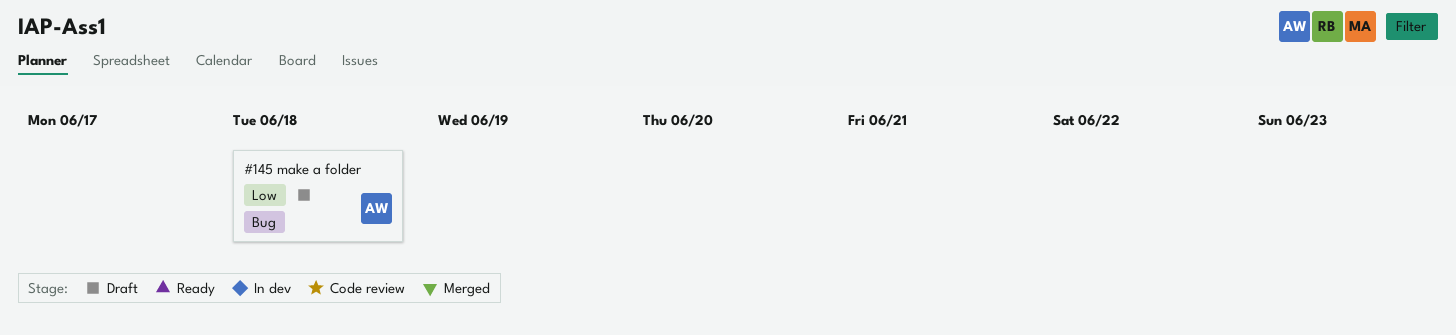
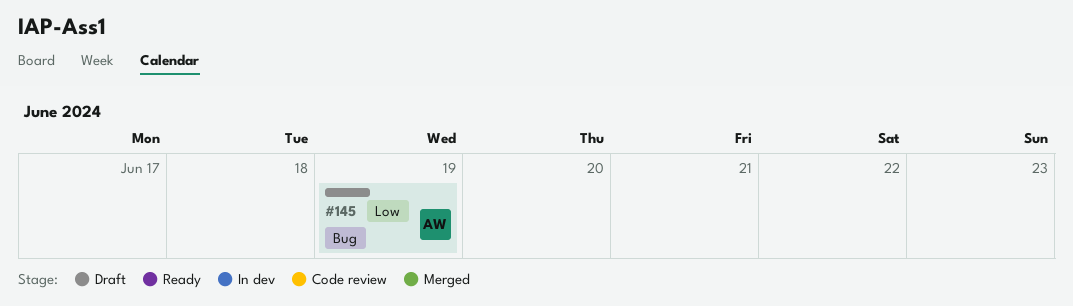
#145, due: Jun 18 -> Jun 19

